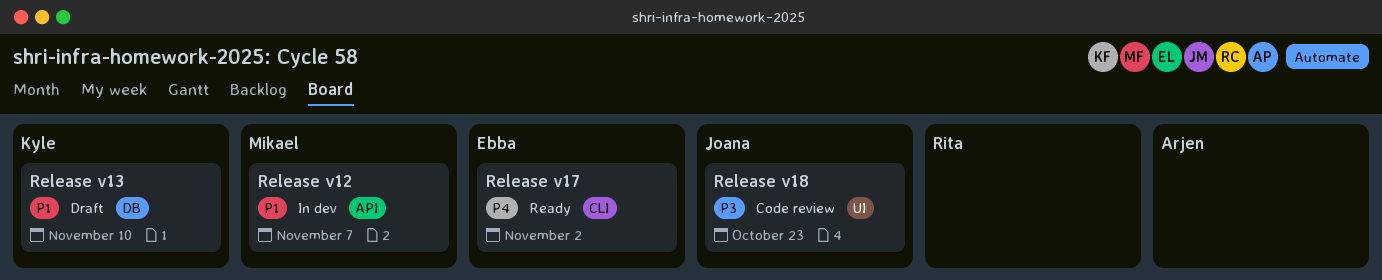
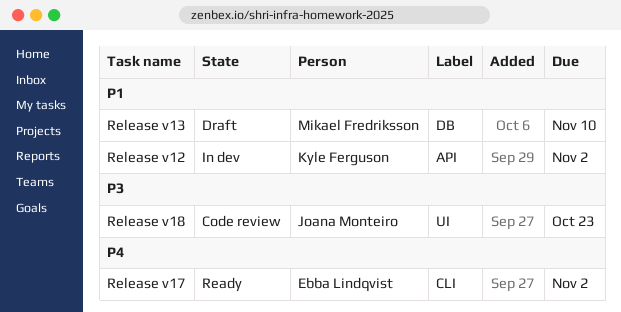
Release v12, owner: Mikael Fredriksson -> Kyle Ferguson
Release v12, due: Nov 7 -> Nov 2
Release v13, owner: Kyle Ferguson -> Mikael Fredriksson

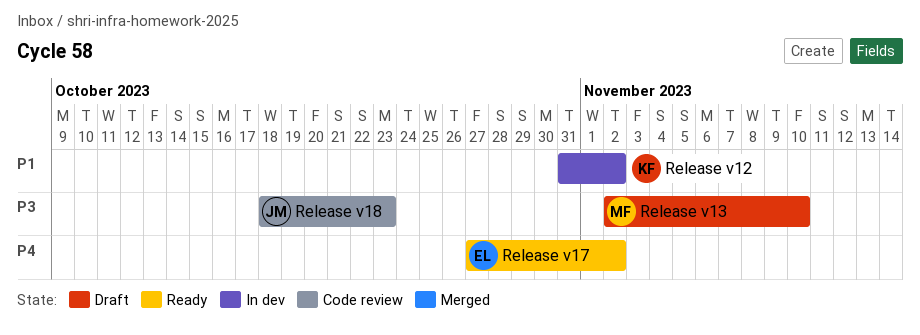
Release v13, priority: P1 -> P3

